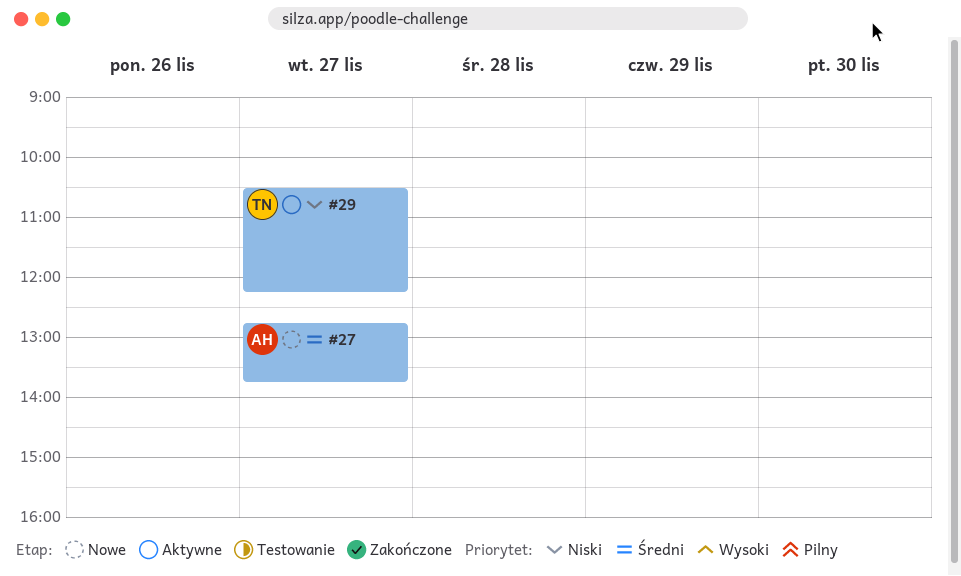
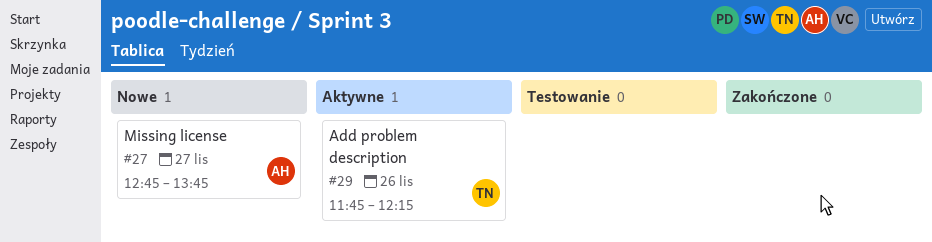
#29, day: Nov 27 -> Nov 26
#29, begins: 10:30 -> 11:45

